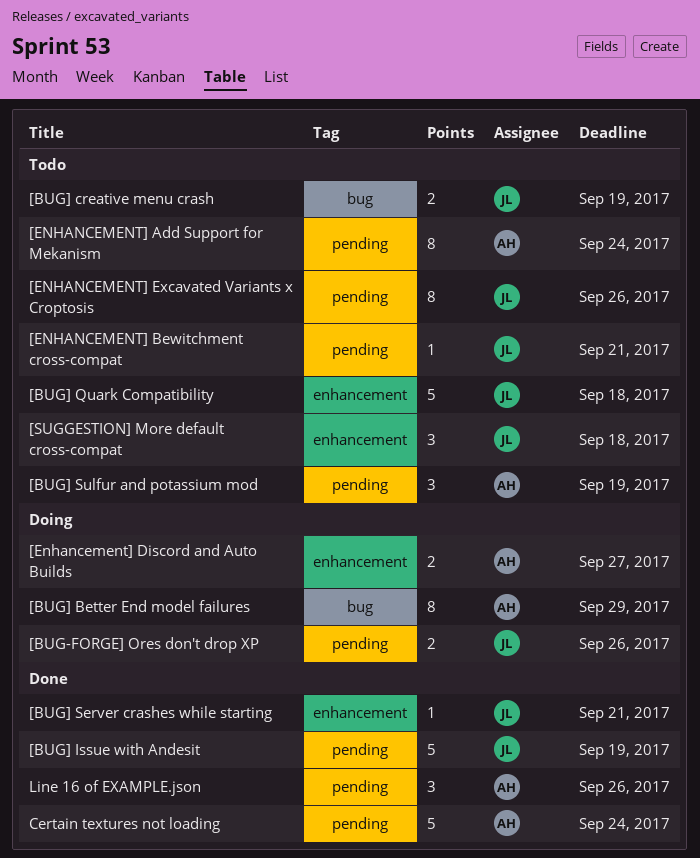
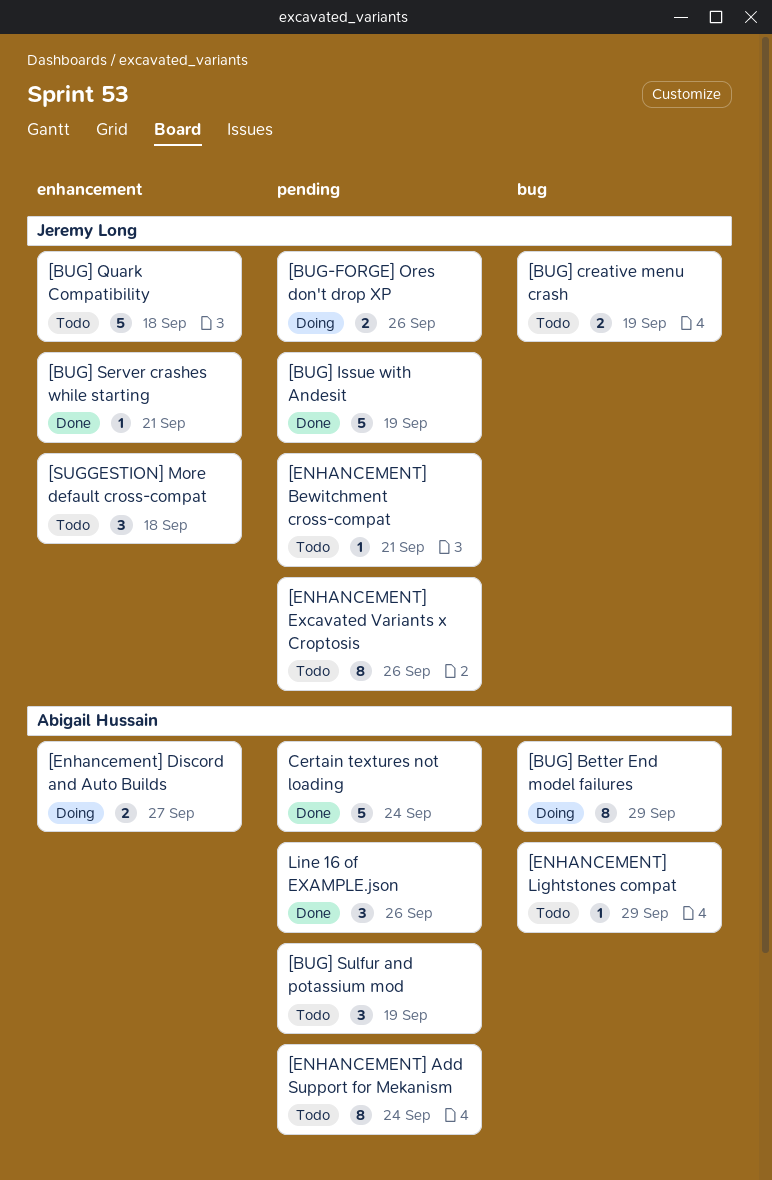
[ENHANCEMENT] Lightstones compat: none -> present

